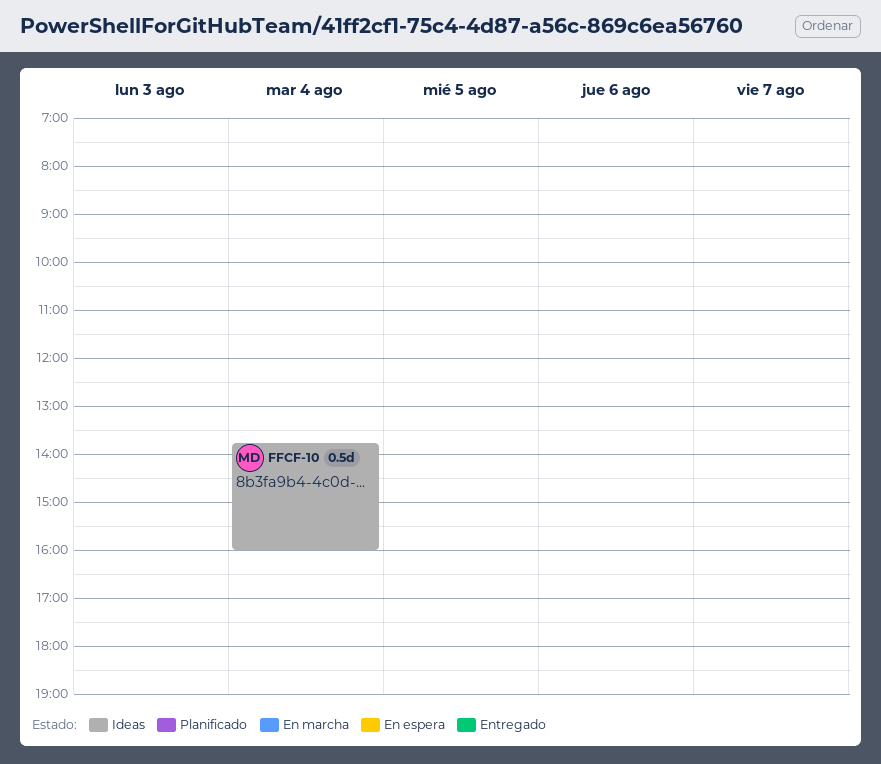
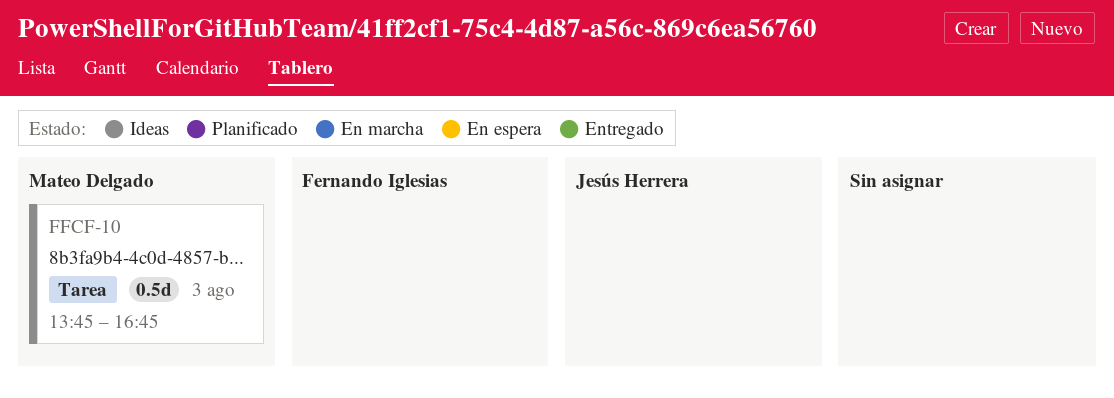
FFCF-10, day: Aug 4 -> Aug 3
FFCF-10, ends: 16:00 -> 16:45

